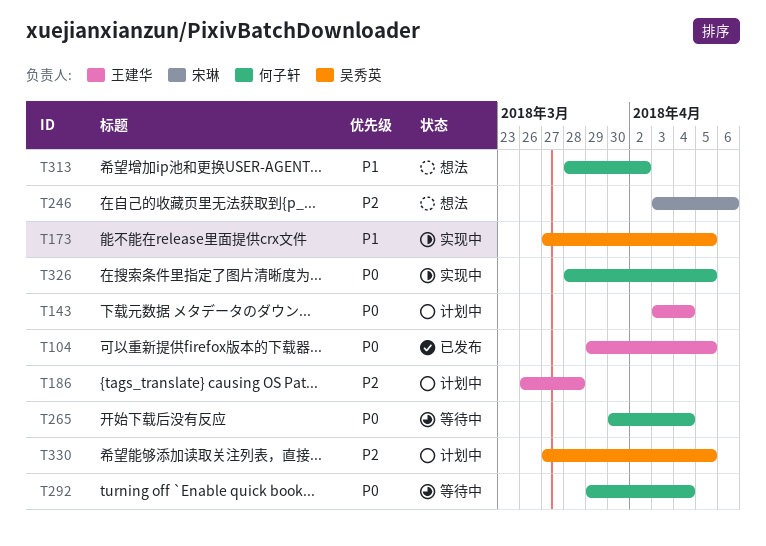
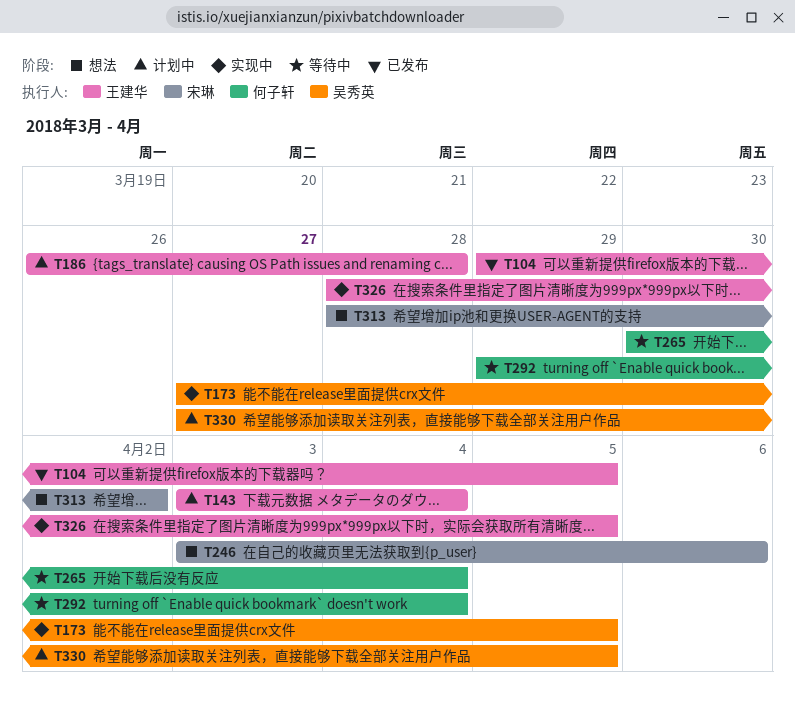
T313, owner: 何子轩 -> 宋琳
T326, owner: 何子轩 -> 王建华

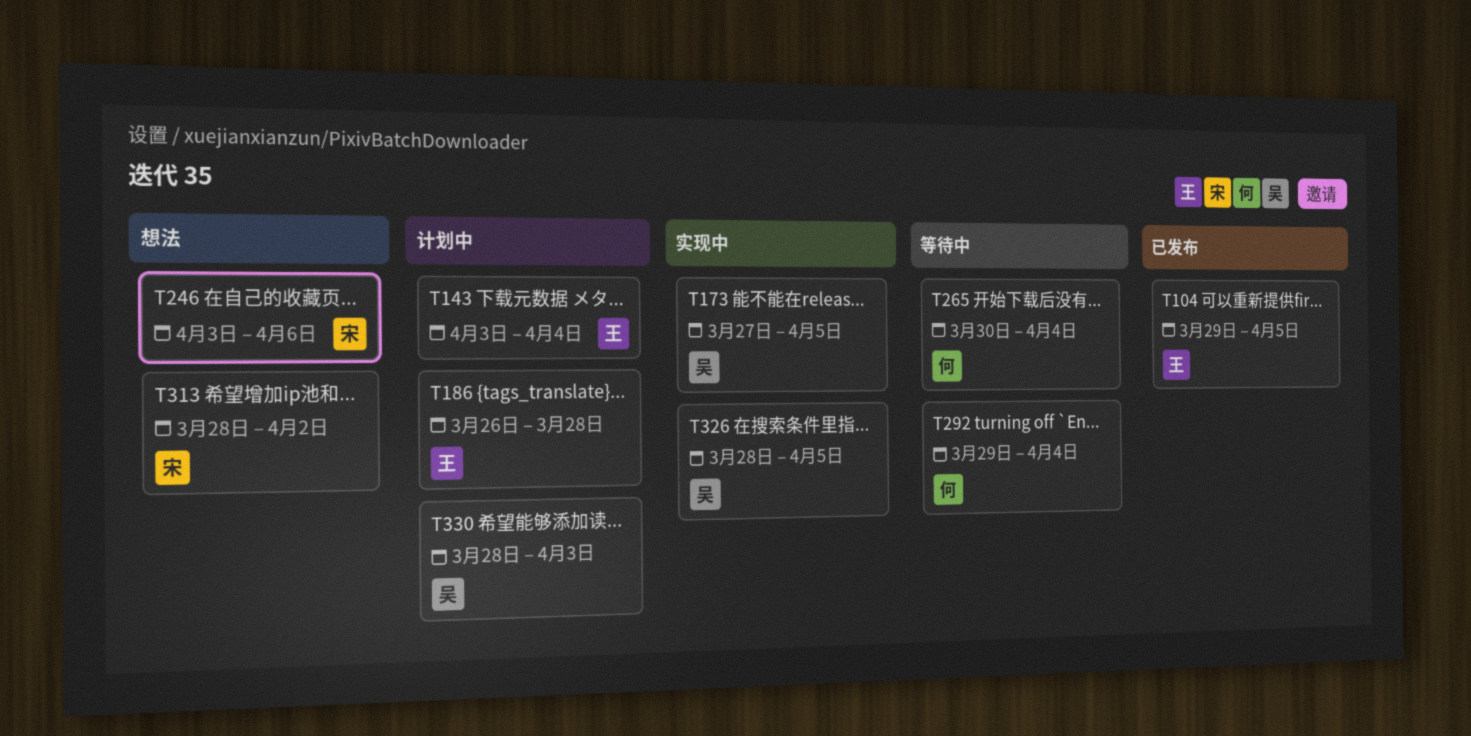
T326, owner: 王建华 -> 吴秀英
T330, start: Mar 27 -> Mar 28
T330, due: Apr 5 -> Apr 3

